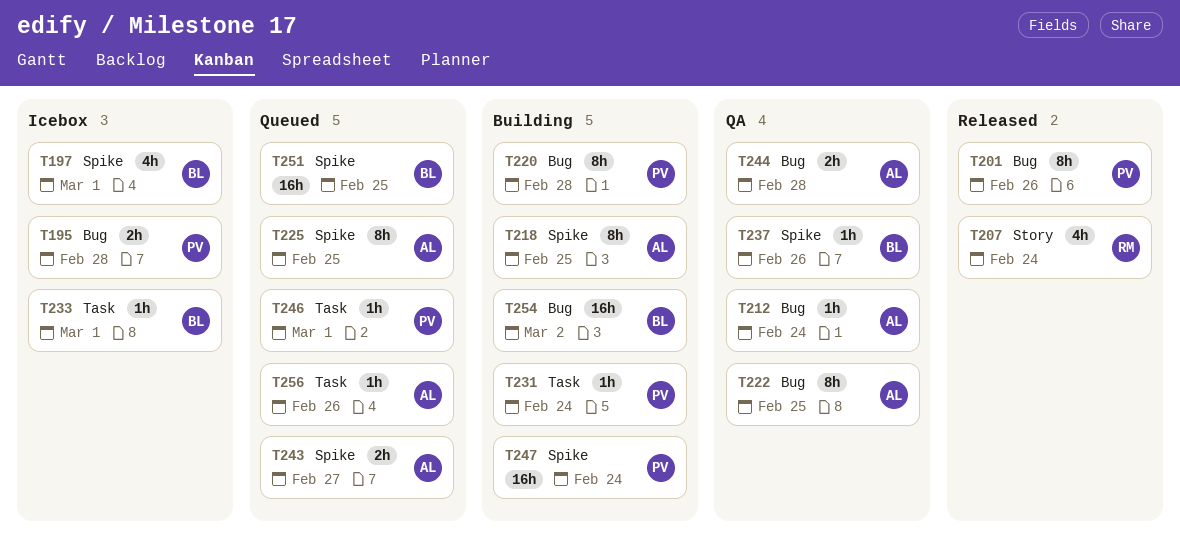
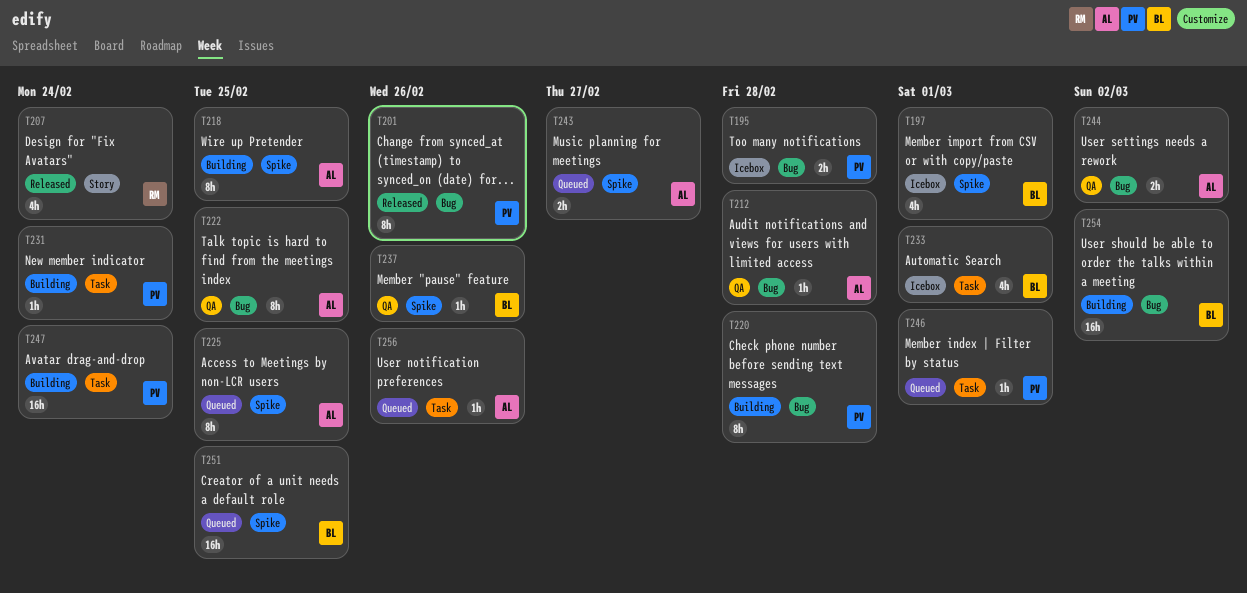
T212, due: Feb 24 -> Feb 28
T233, estimate: 1h -> 4h
T244, due: Feb 28 -> Mar 2
T247, label: Spike -> Task

